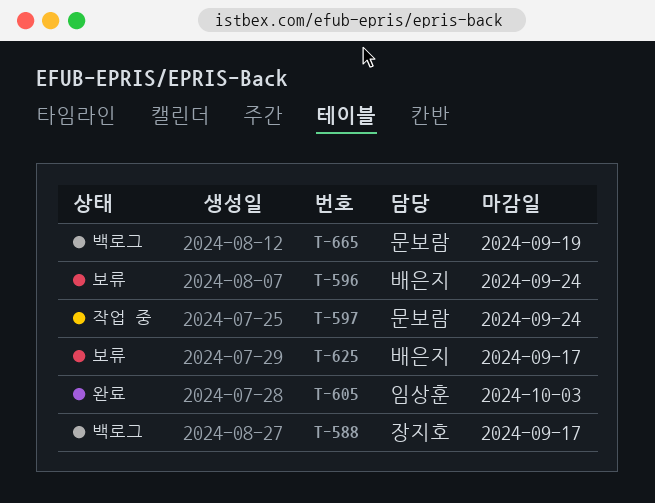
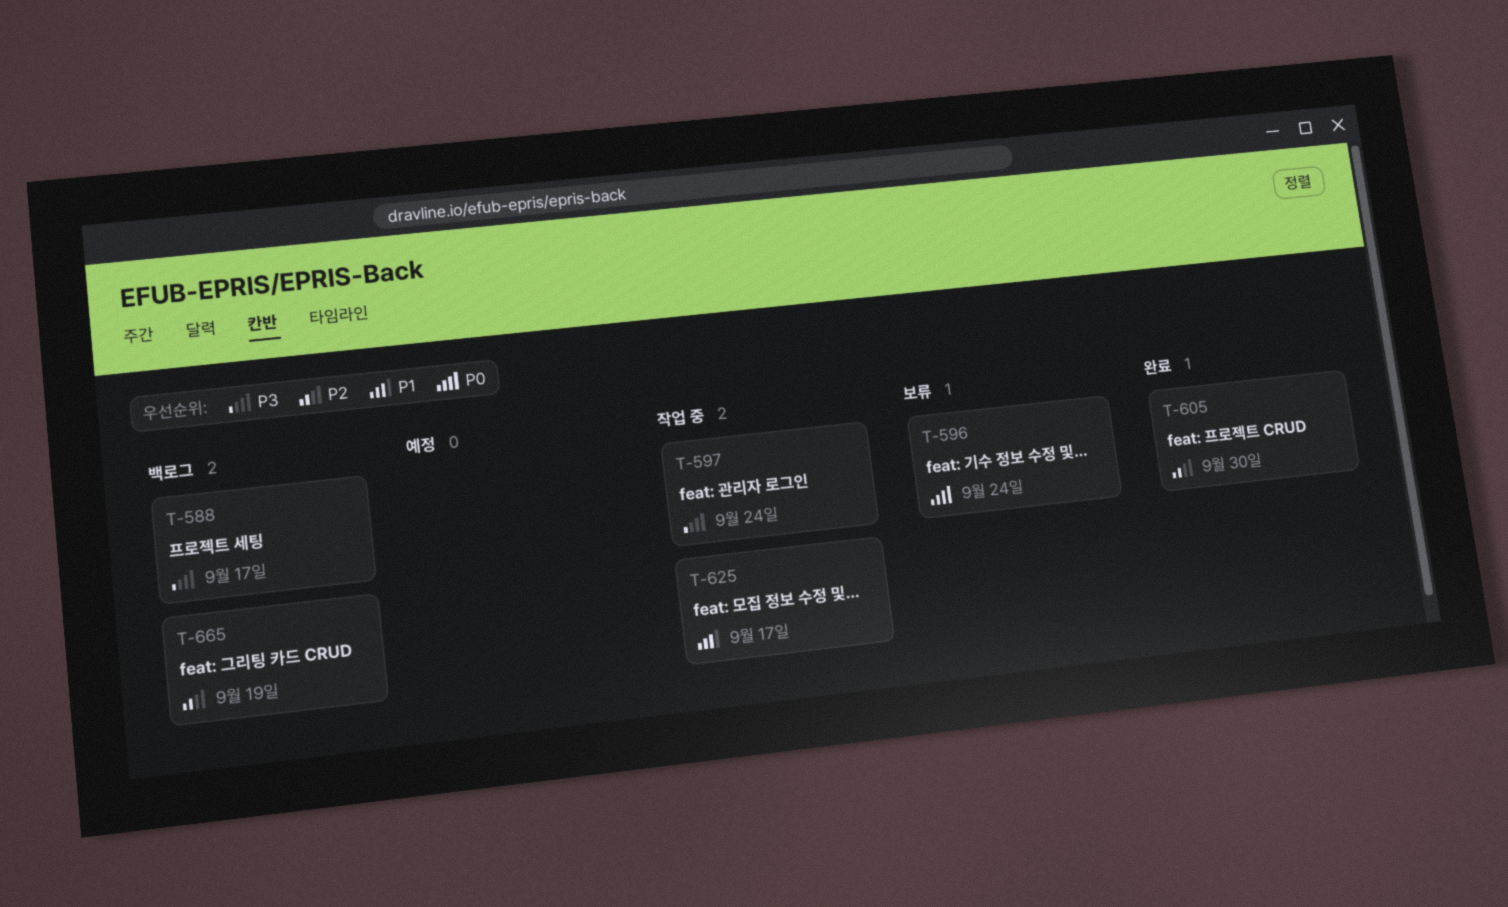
T-605, due: Oct 3 -> Sep 30
T-625, status: 보류 -> 작업 중

